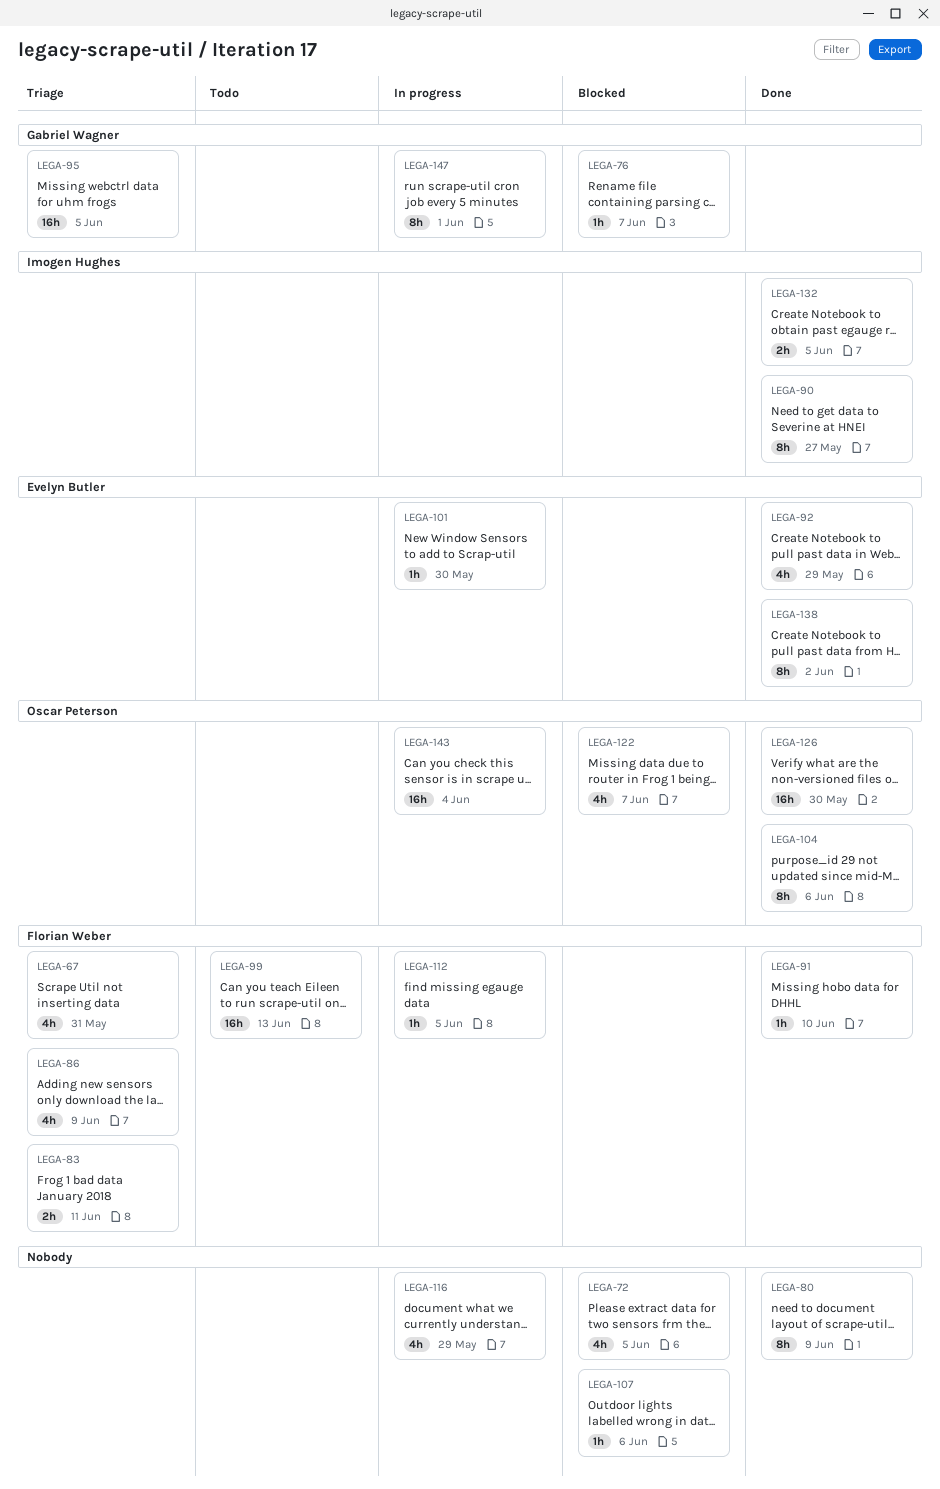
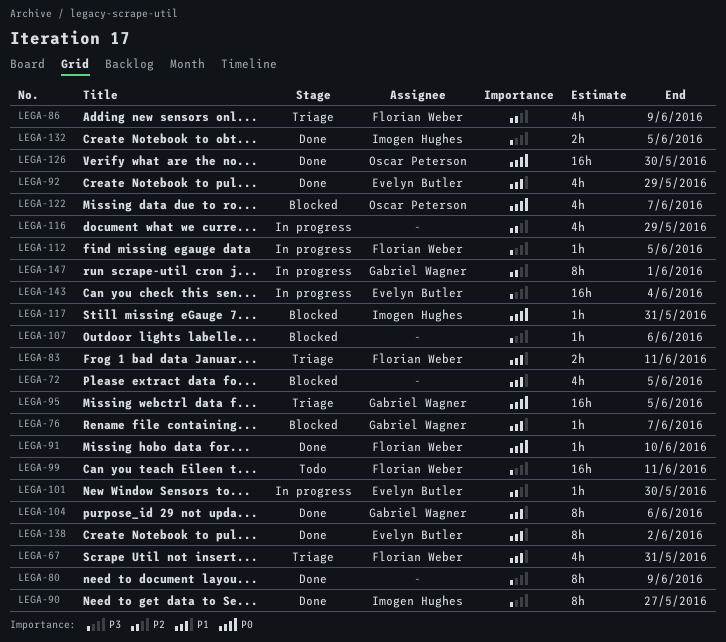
LEGA-99, due: Jun 13 -> Jun 11
LEGA-104, owner: Oscar Peterson -> Gabriel Wagner
LEGA-117: none -> present
LEGA-143, owner: Oscar Peterson -> Evelyn Butler

